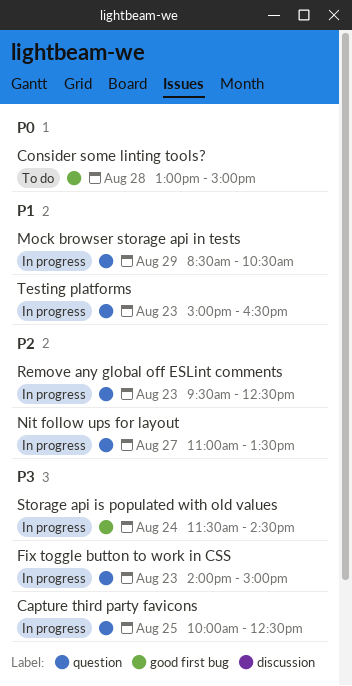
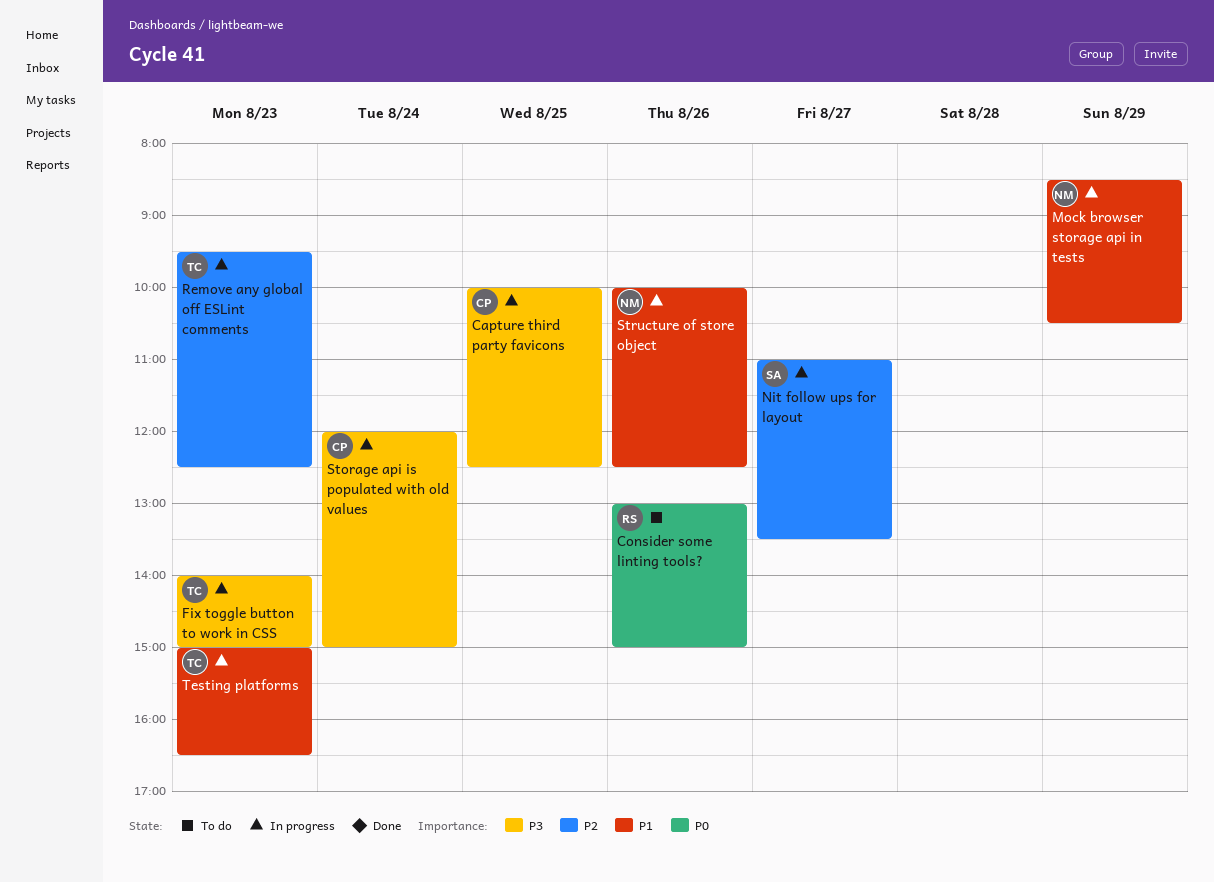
Consider some linting tools?, day: Aug 28 -> Aug 26
Storage api is populated with old values, begins: 11:30 -> 12:00
Storage api is populated with old values, ends: 14:30 -> 15:00
Structure of store object: none -> present

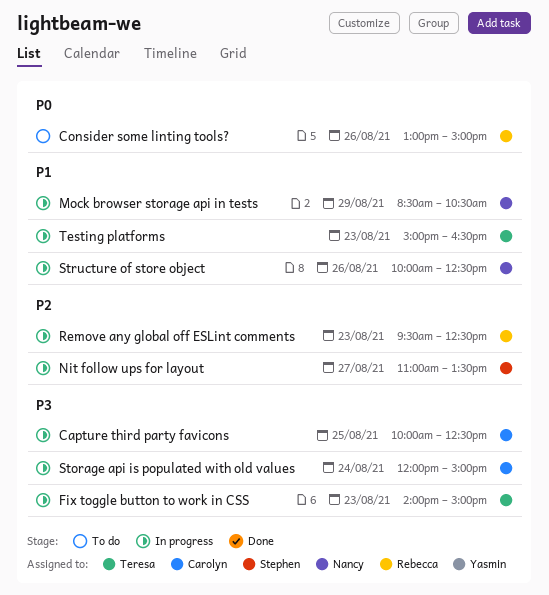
Remove any global off ESLint comments, owner: Teresa -> Rebecca

